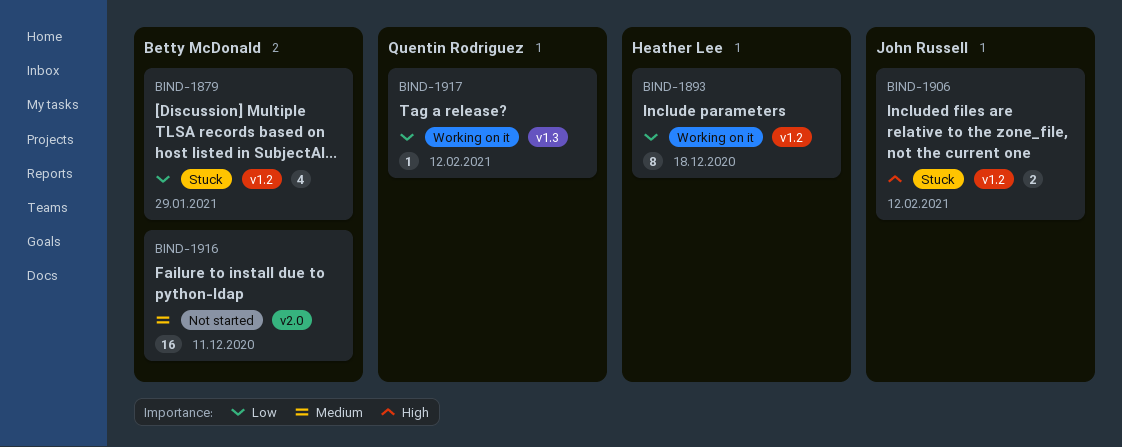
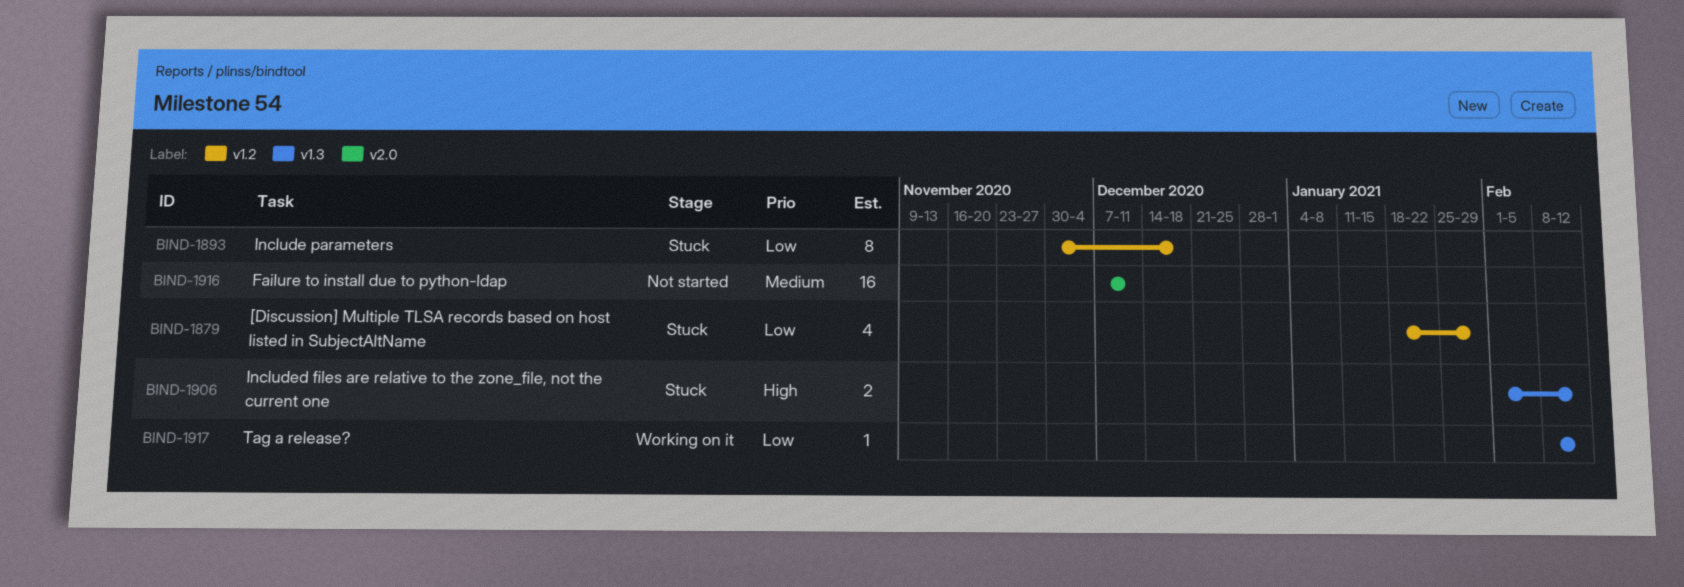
BIND-1893, status: Working on it -> Stuck
BIND-1906, label: v1.2 -> v1.3

